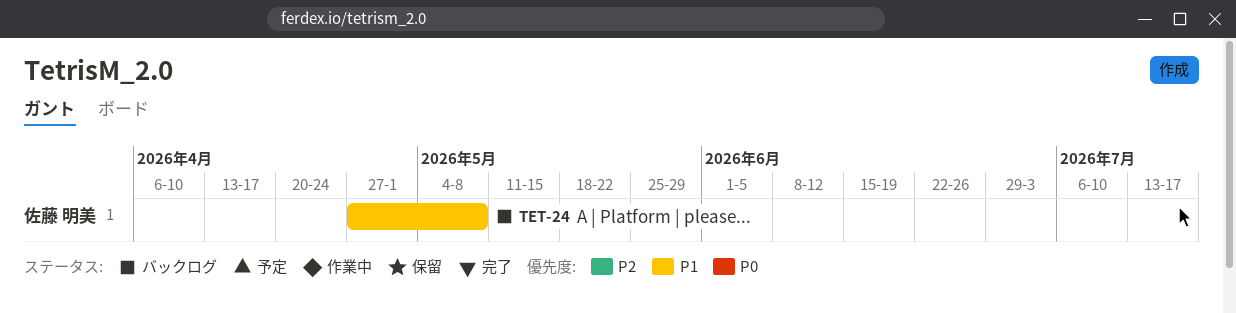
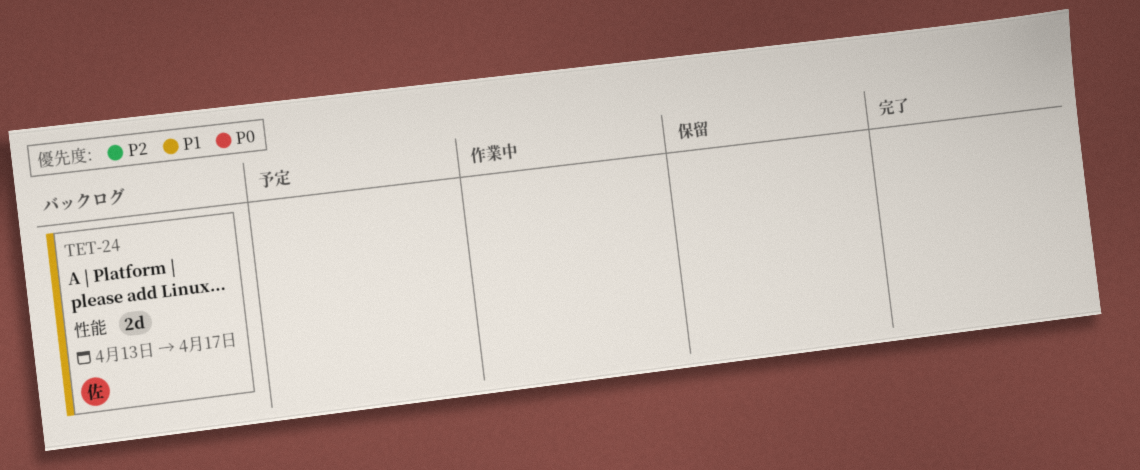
TET-24, start: Apr 27 -> Apr 13
TET-24, due: May 8 -> Apr 17

